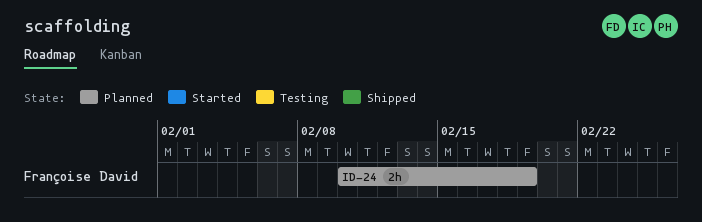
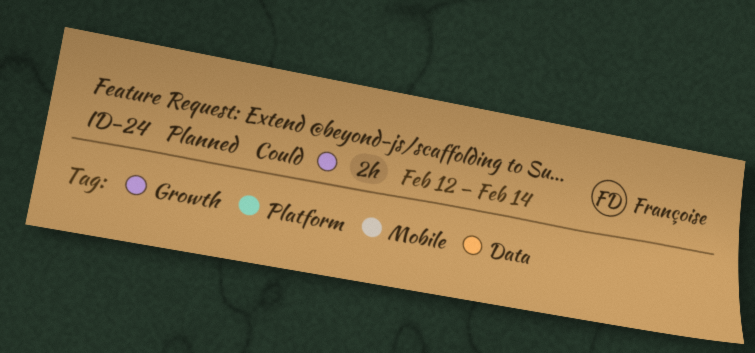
ID-24, start: Feb 10 -> Feb 12
ID-24, due: Feb 19 -> Feb 14

